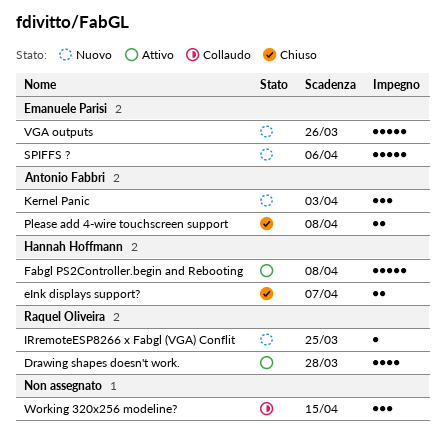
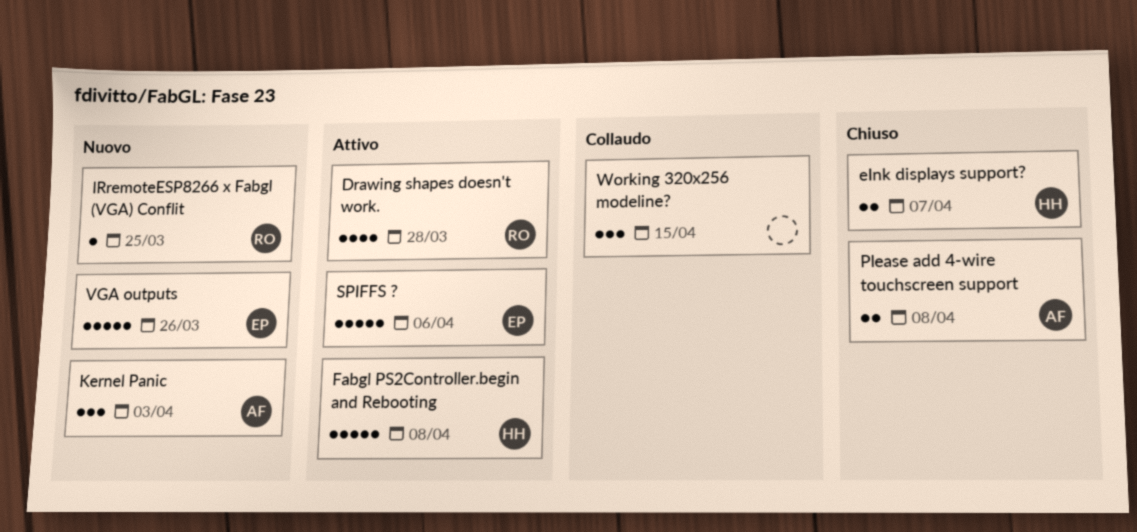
SPIFFS ?, status: Nuovo -> Attivo

